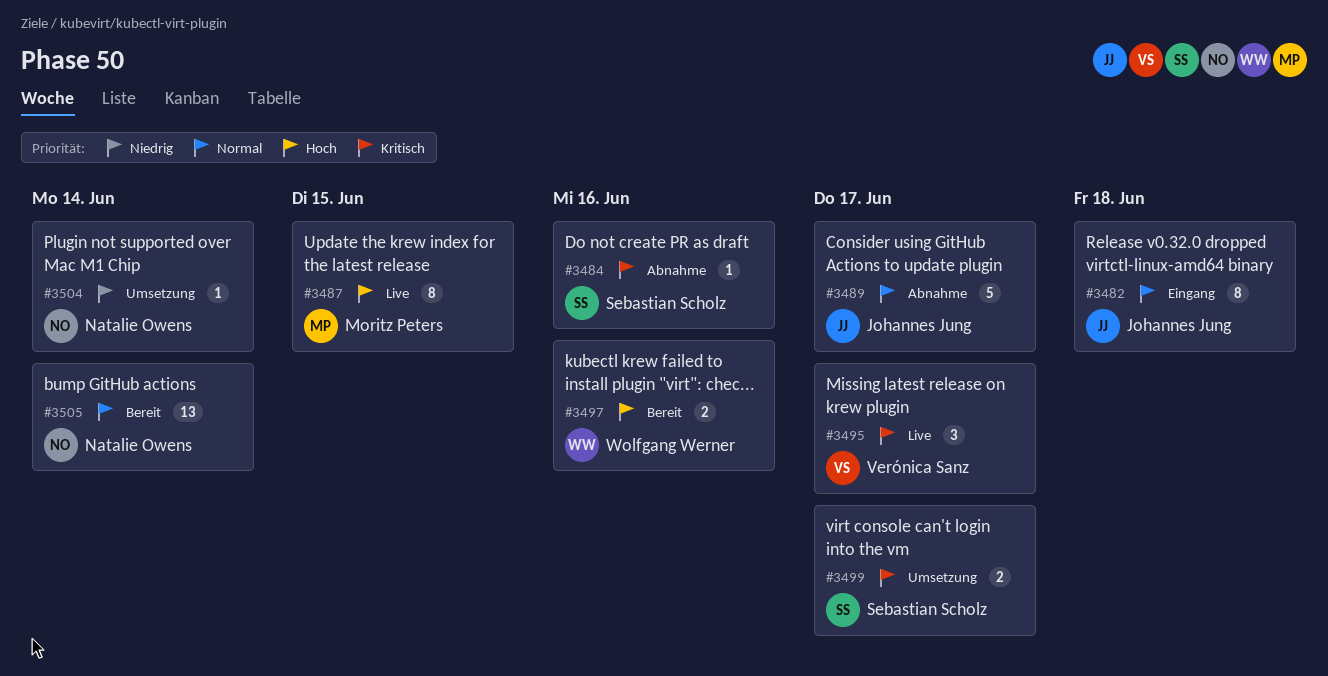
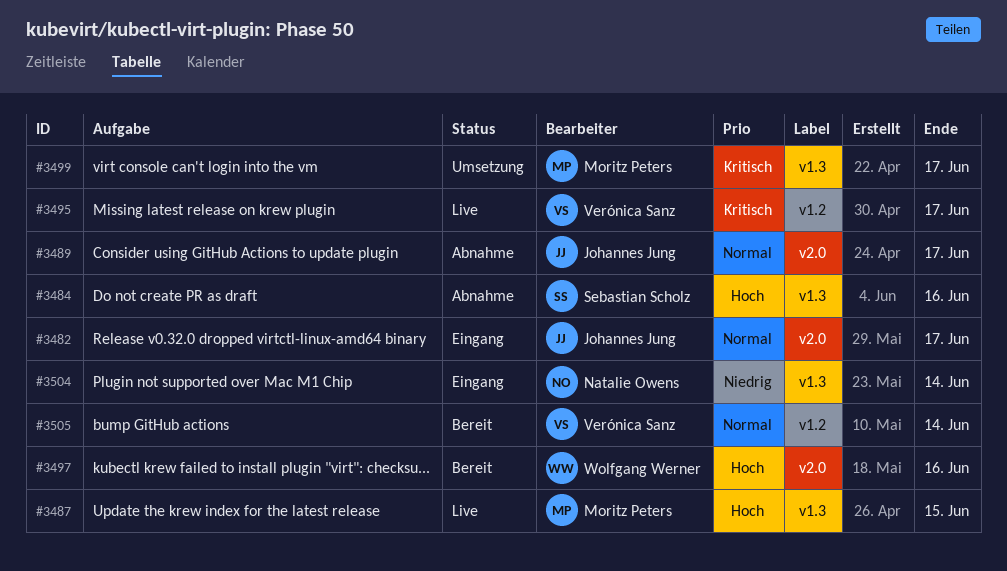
#3482, due: Jun 18 -> Jun 17
#3484, priority: Kritisch -> Hoch
#3499, owner: Sebastian Scholz -> Moritz Peters
#3504, status: Umsetzung -> Eingang
#3505, owner: Natalie Owens -> Verónica Sanz

